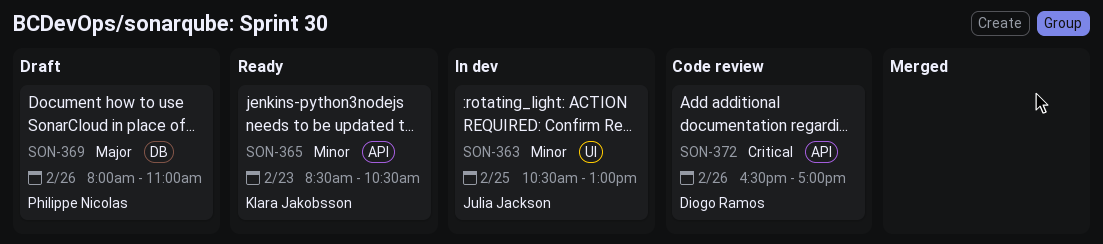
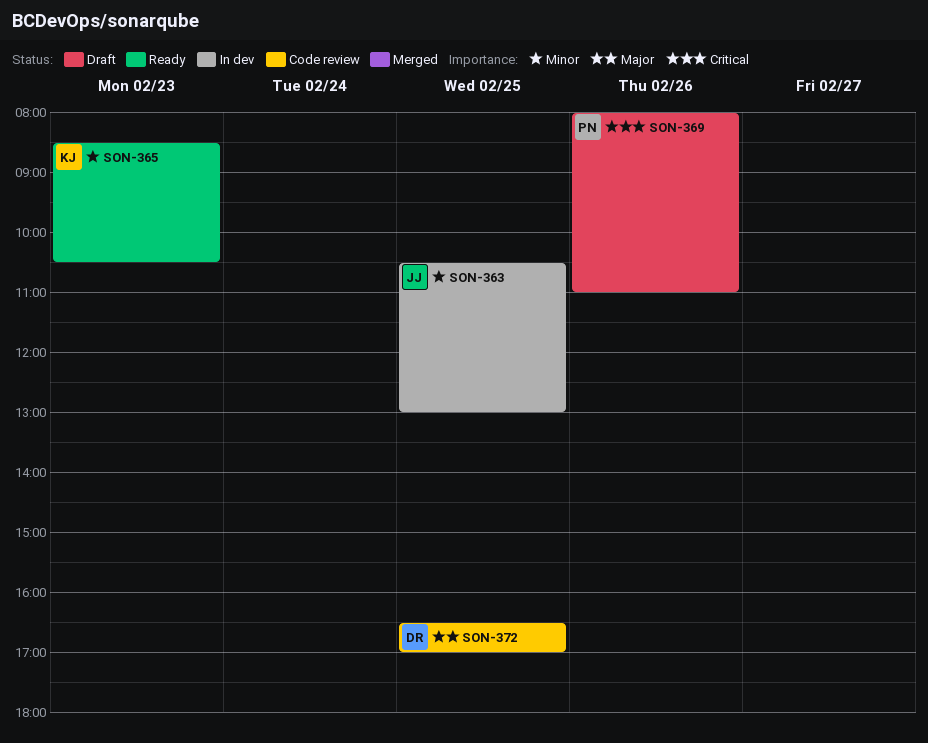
SON-369, priority: Major -> Critical
SON-372, priority: Critical -> Major
SON-372, day: Feb 26 -> Feb 25

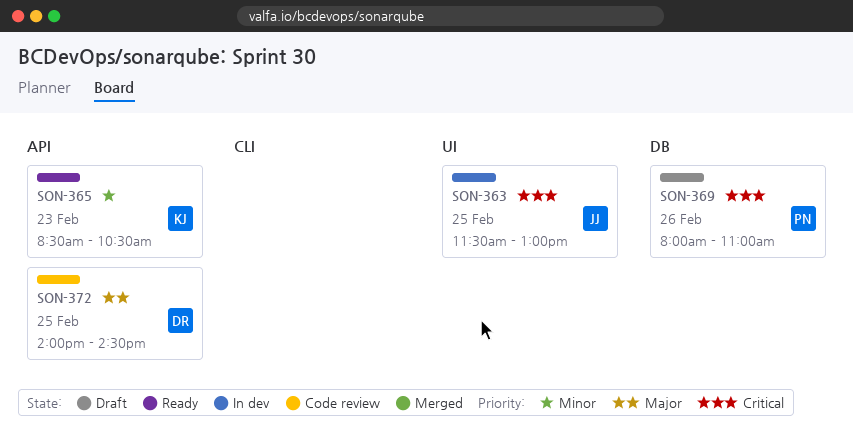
SON-363, priority: Minor -> Critical
SON-363, begins: 10:30 -> 11:30
SON-372, begins: 16:30 -> 14:00
SON-372, ends: 17:00 -> 14:30

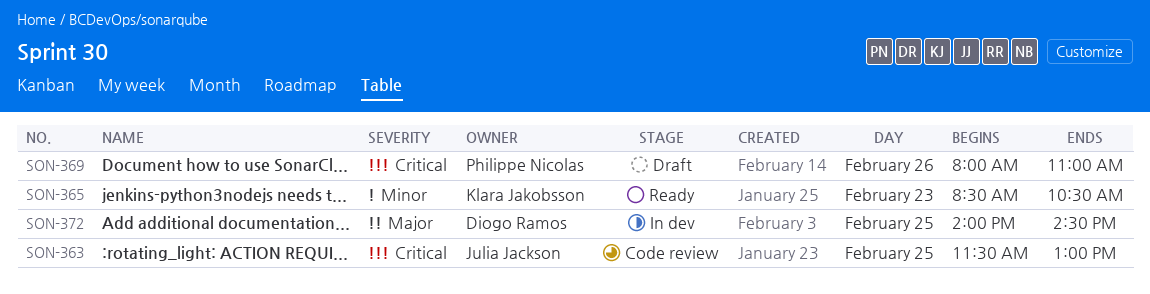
SON-363, status: In dev -> Code review
SON-372, status: Code review -> In dev

